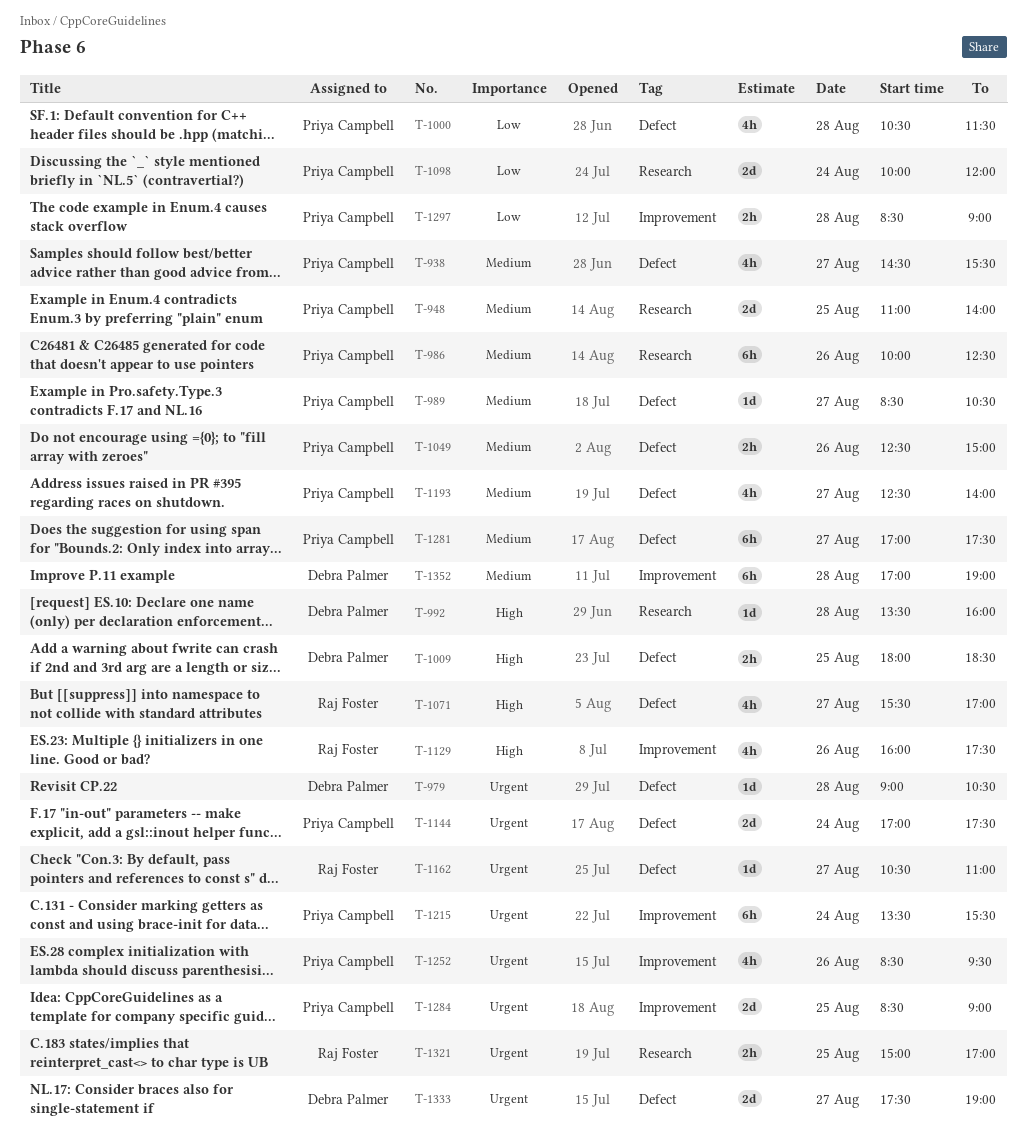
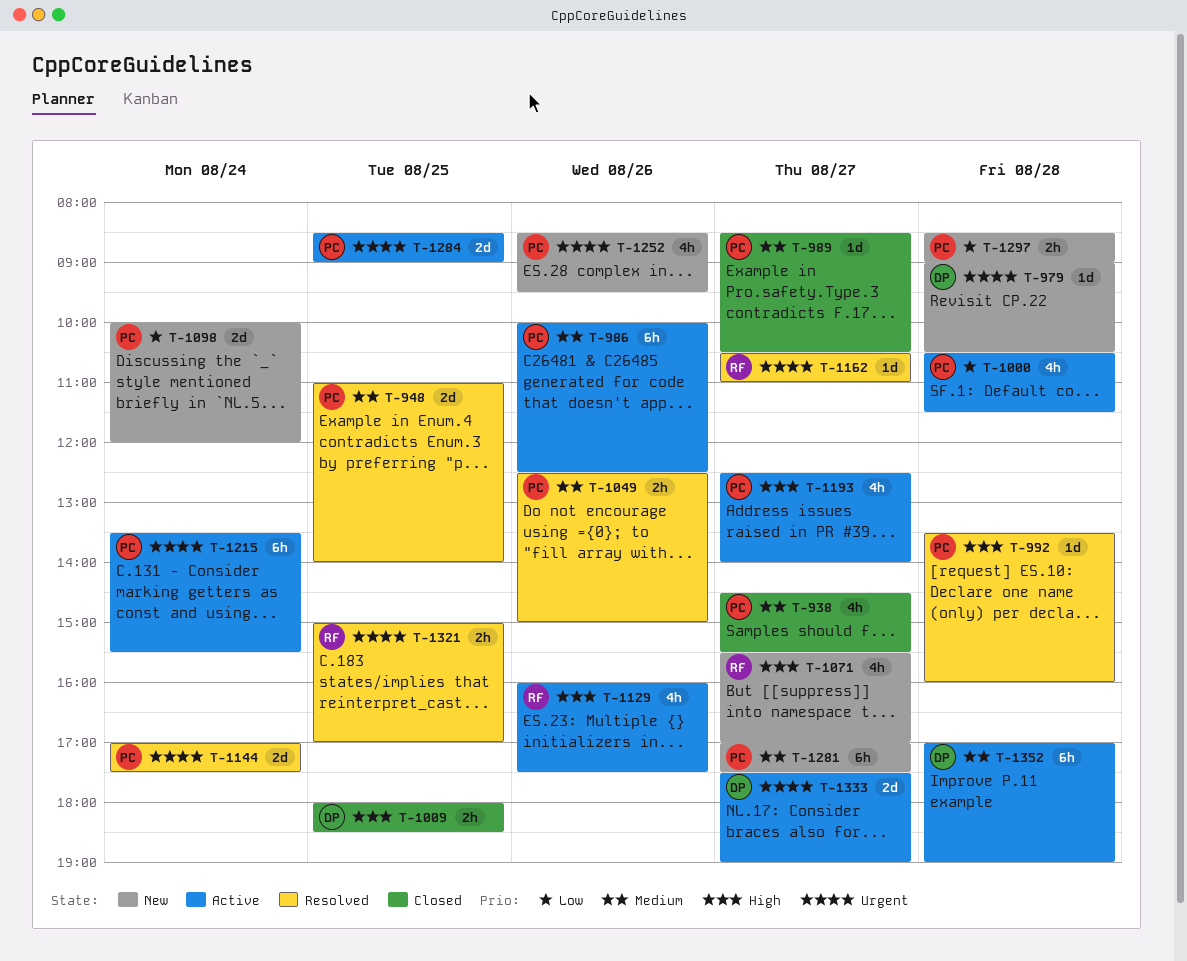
T-992, owner: Debra Palmer -> Priya Campbell
T-1193, priority: Medium -> High

